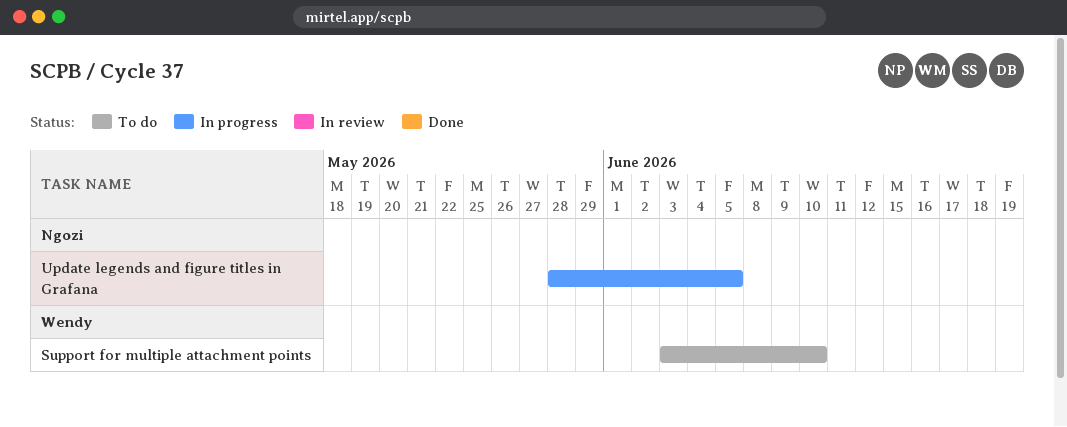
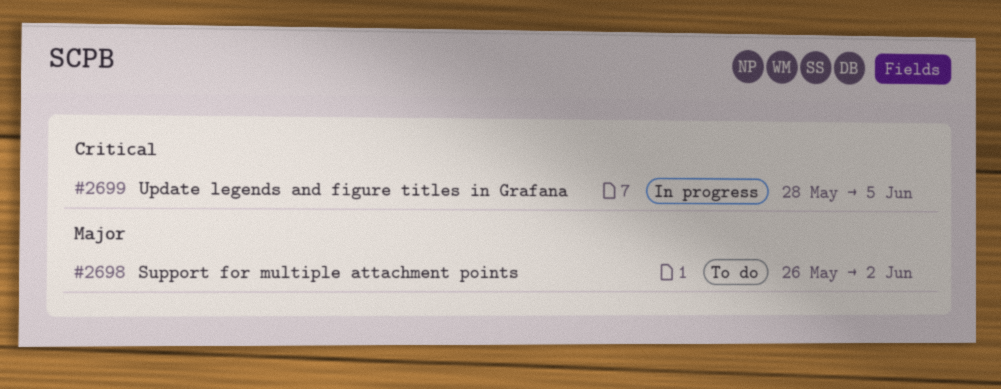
Support for multiple attachment points, start: Jun 3 -> May 26
Support for multiple attachment points, due: Jun 10 -> Jun 2

